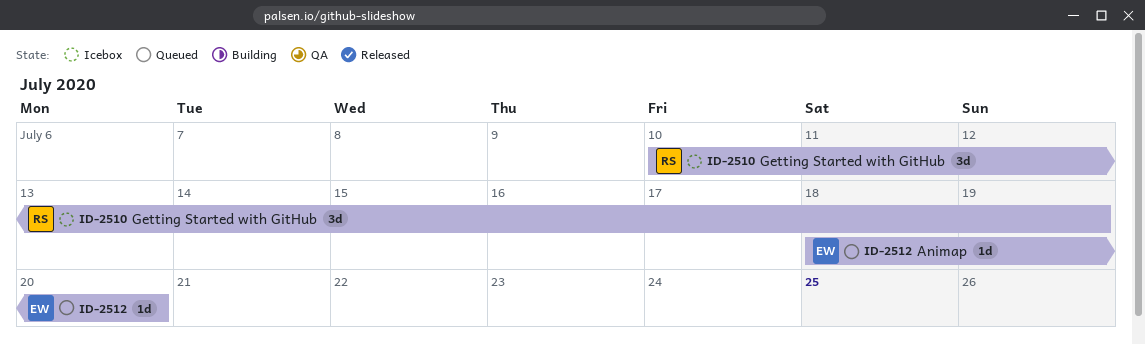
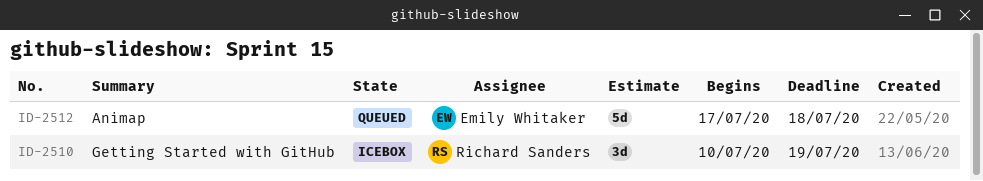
ID-2512, estimate: 1d -> 5d
ID-2512, start: Jul 18 -> Jul 17
ID-2512, due: Jul 20 -> Jul 18

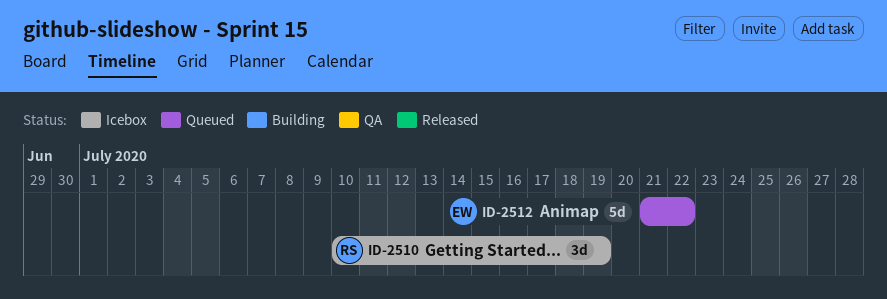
ID-2512, start: Jul 17 -> Jul 21
ID-2512, due: Jul 18 -> Jul 22

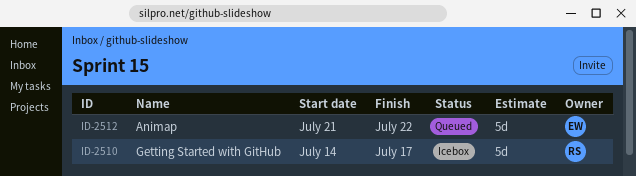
ID-2510, estimate: 3d -> 5d
ID-2510, start: Jul 10 -> Jul 14
ID-2510, due: Jul 19 -> Jul 17

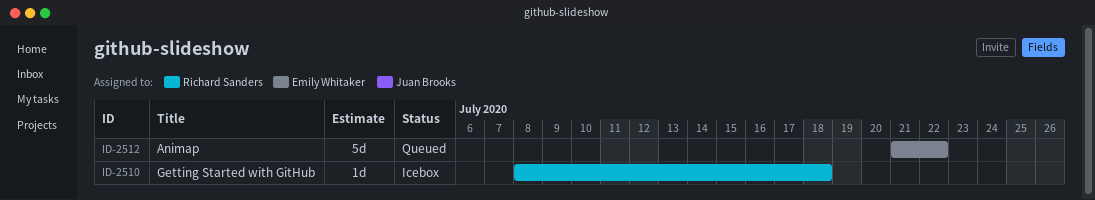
ID-2510, estimate: 5d -> 1d
ID-2510, start: Jul 14 -> Jul 8
ID-2510, due: Jul 17 -> Jul 18

